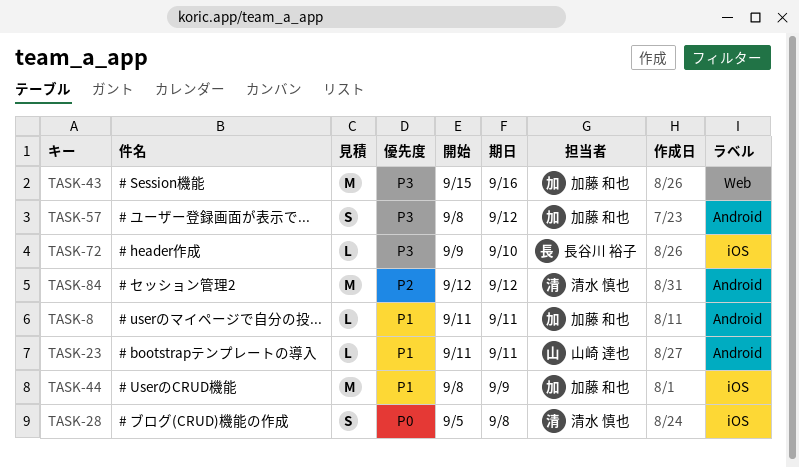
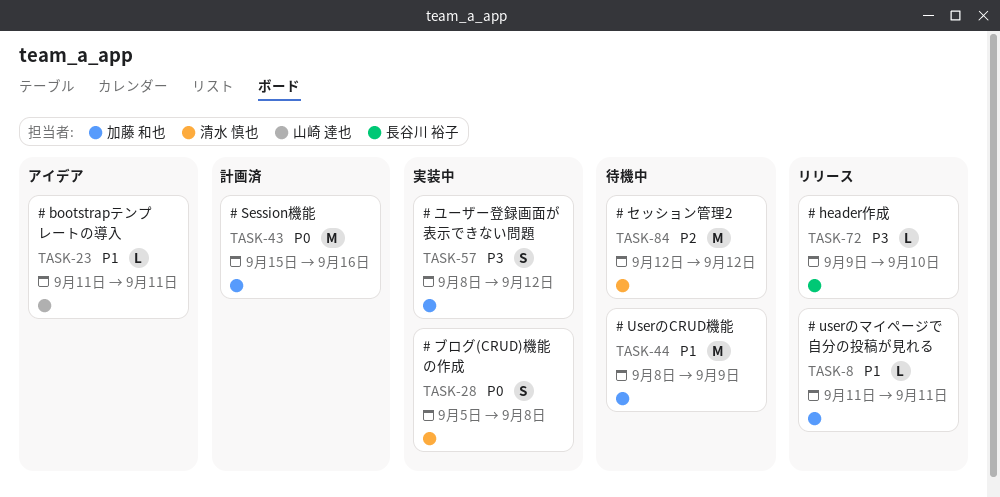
TASK-43, priority: P3 -> P0

